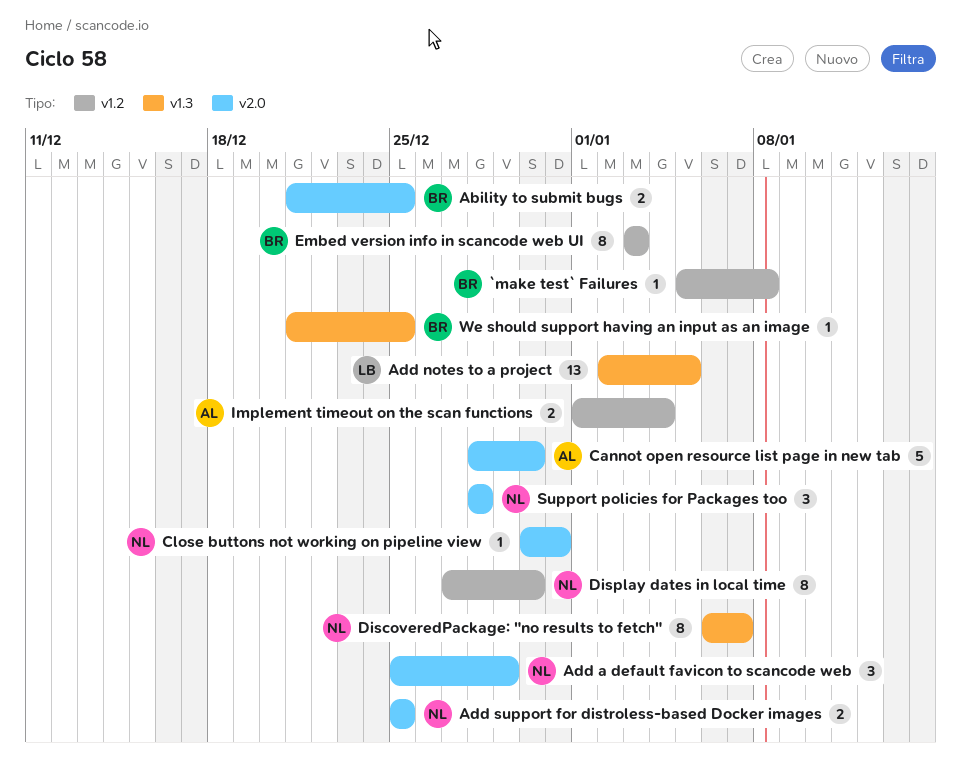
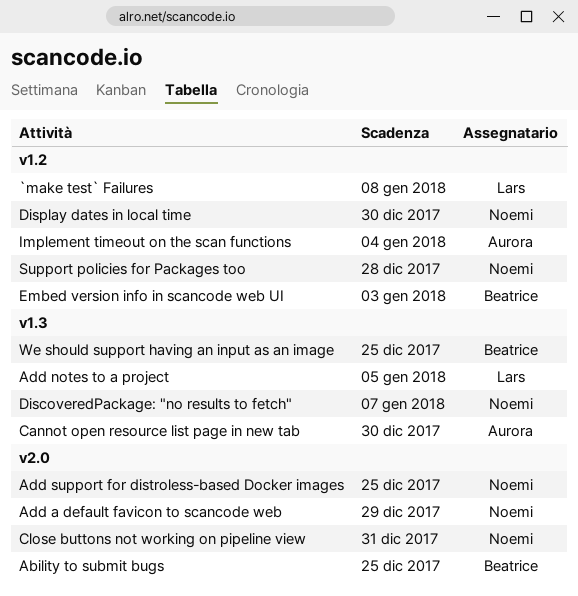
`make test` Failures, owner: Beatrice -> Lars
Cannot open resource list page in new tab, label: v2.0 -> v1.3
Support policies for Packages too, label: v2.0 -> v1.2

